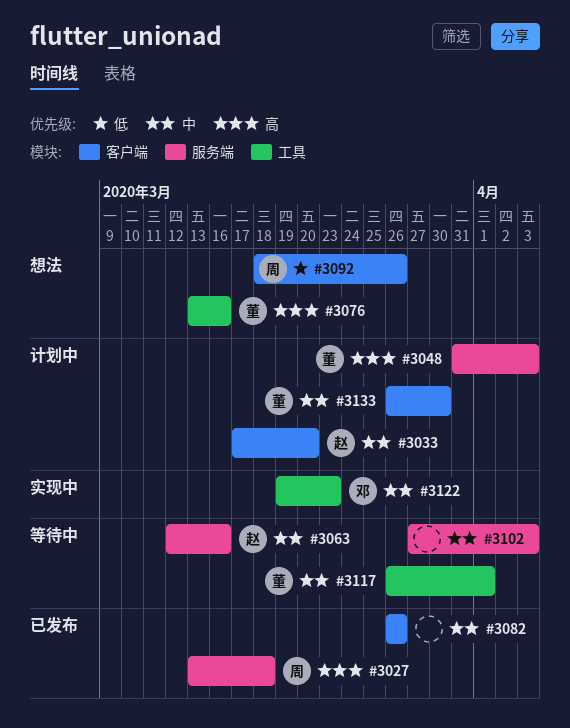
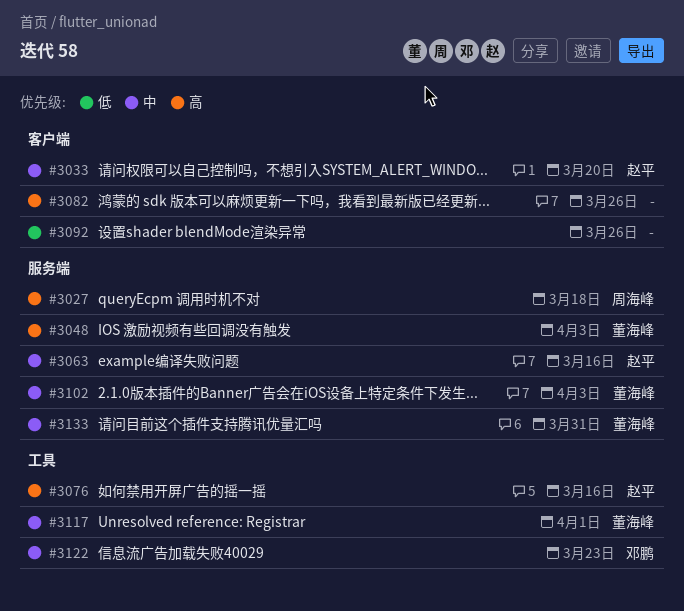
#3076, owner: 董海峰 -> 赵平
#3082, priority: 中 -> 高
#3092, owner: 周海峰 -> none
#3102, owner: none -> 董海峰
#3133, label: 客户端 -> 服务端
#3133, due: Mar 30 -> Mar 31

